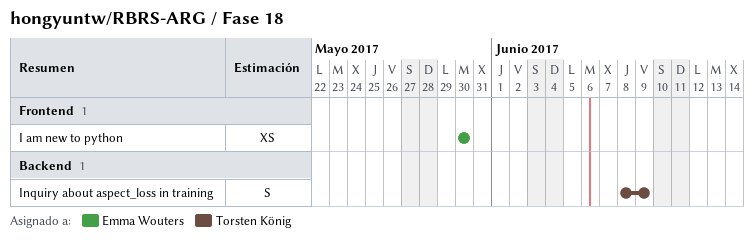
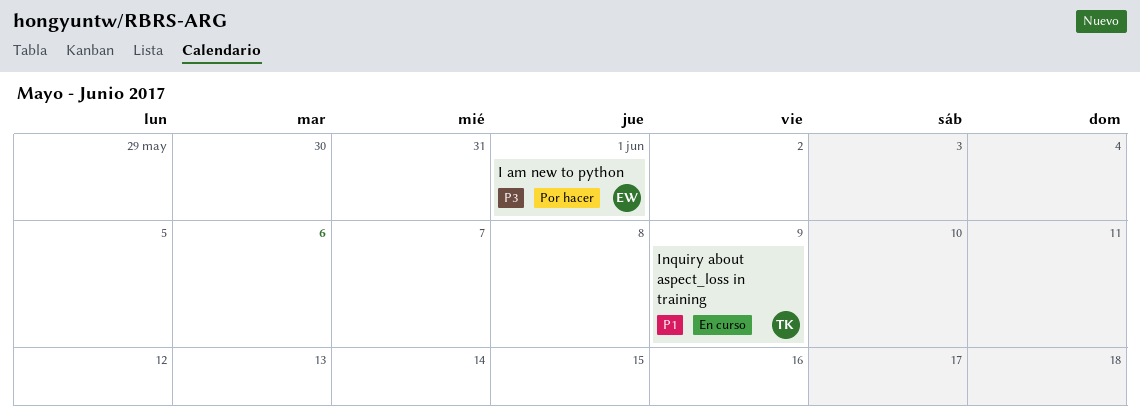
I am new to python, due: May 30 -> Jun 1

